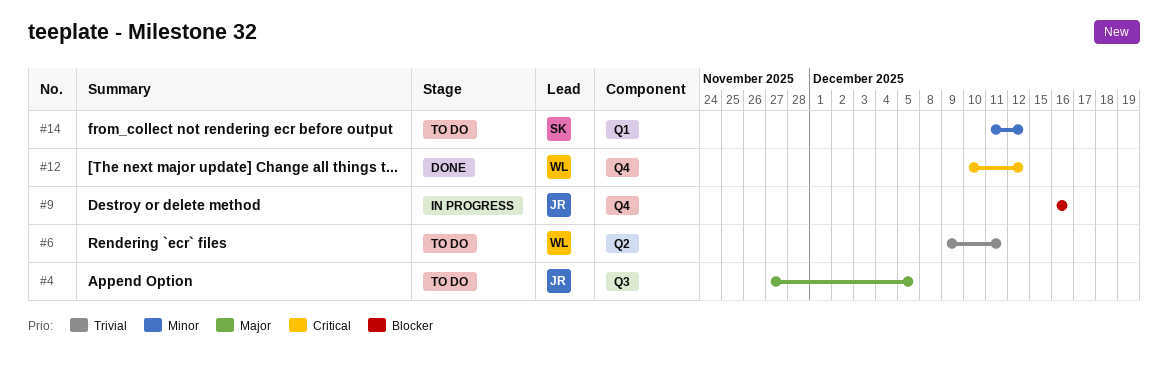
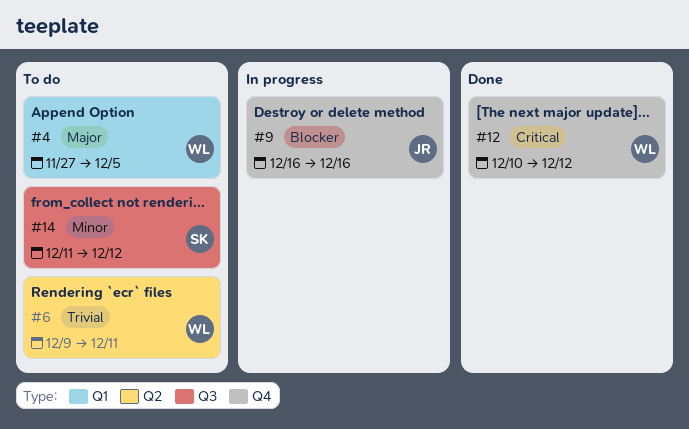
#4, owner: JR -> WL
#4, label: Q3 -> Q1
#14, label: Q1 -> Q3

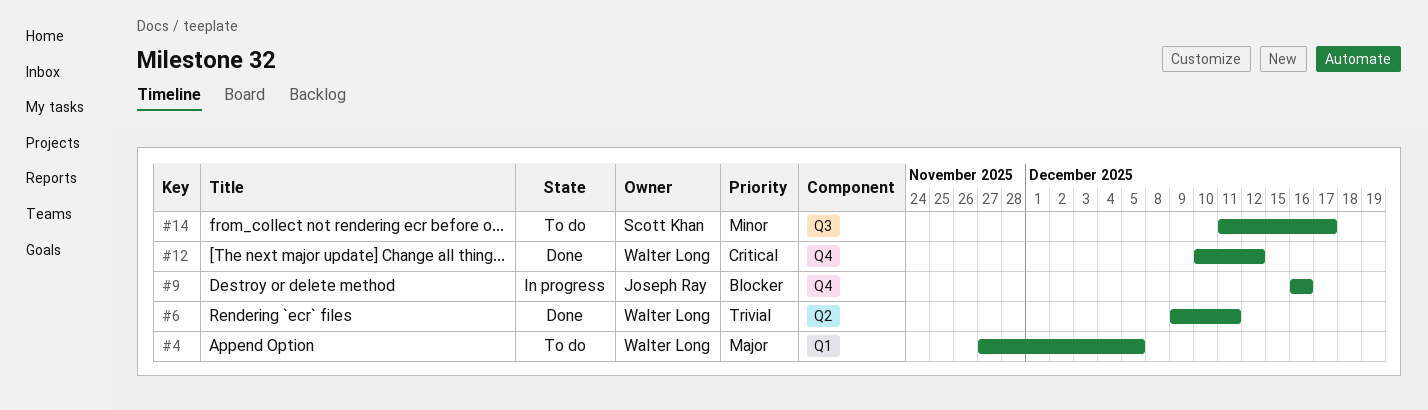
#6, status: To do -> Done
#14, due: Dec 12 -> Dec 17

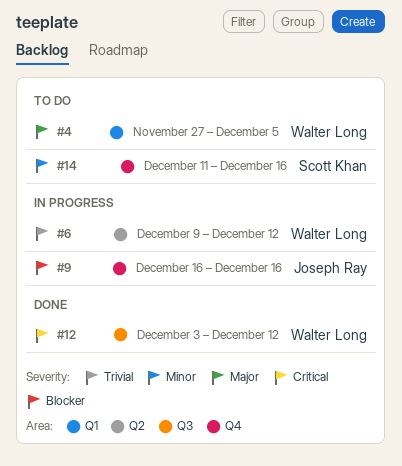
#6, status: Done -> In progress
#6, due: Dec 11 -> Dec 12
#12, label: Q4 -> Q3
#12, start: Dec 10 -> Dec 3
#14, label: Q3 -> Q4
#14, due: Dec 17 -> Dec 16

